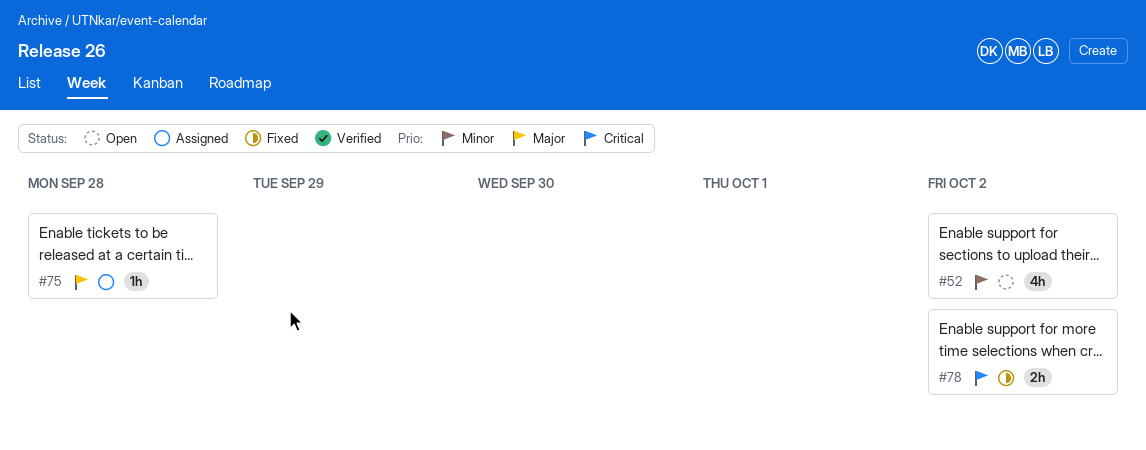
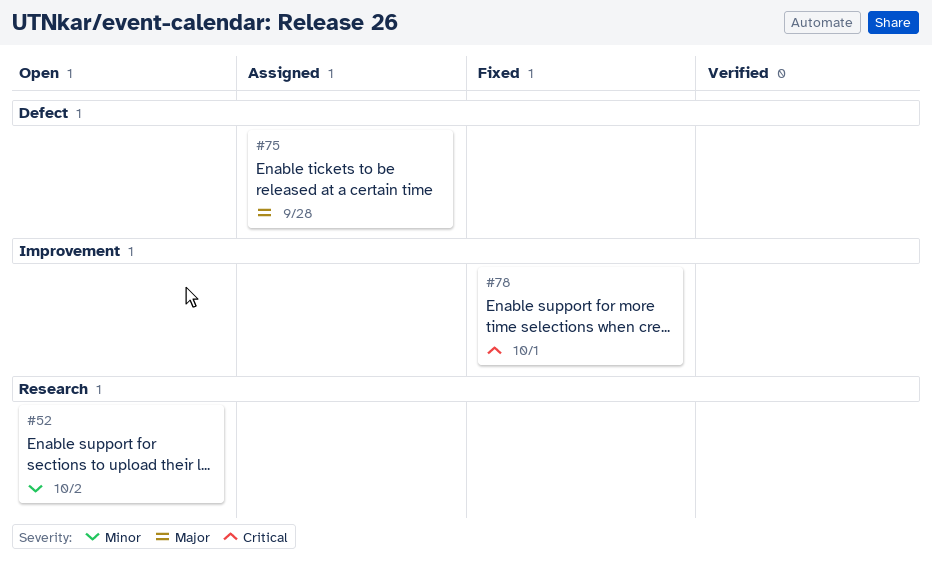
#78, due: Oct 2 -> Oct 1

